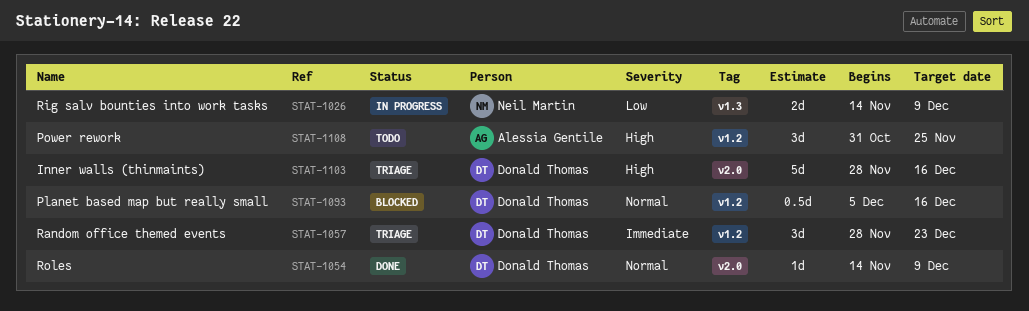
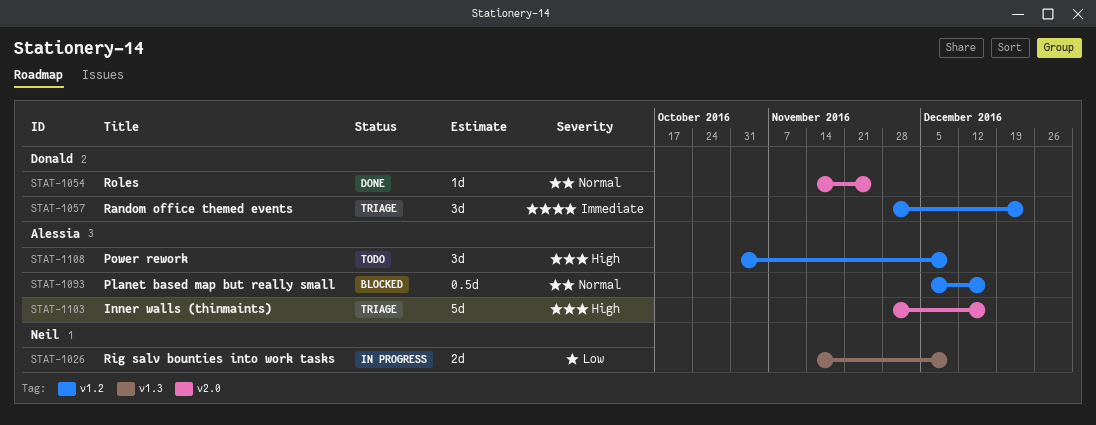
STAT-1054, due: Dec 9 -> Nov 25
STAT-1093, owner: Donald Thomas -> Alessia Gentile
STAT-1103, owner: Donald Thomas -> Alessia Gentile
STAT-1108, due: Nov 25 -> Dec 9

